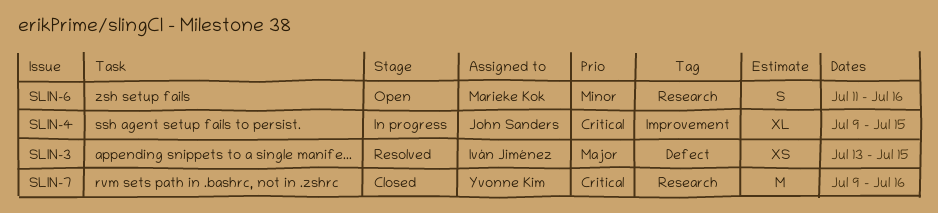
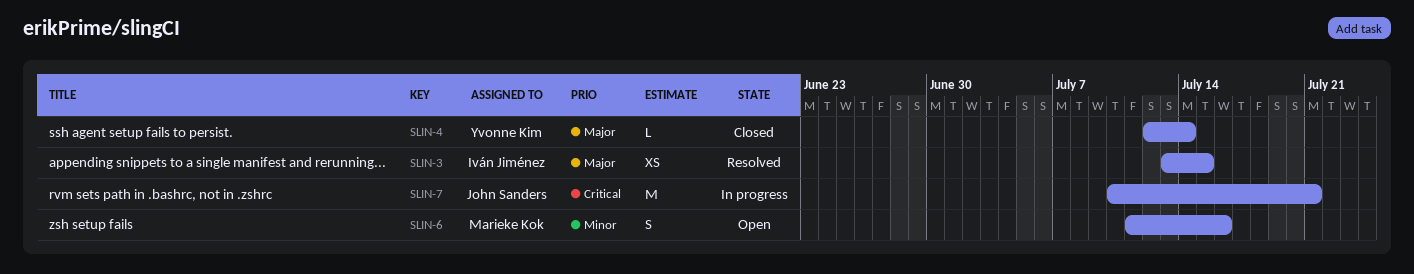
SLIN-4, status: In progress -> Closed
SLIN-4, owner: John Sanders -> Yvonne Kim
SLIN-4, priority: Critical -> Major
SLIN-4, estimate: XL -> L
SLIN-4, start: Jul 9 -> Jul 12
SLIN-4, due: Jul 15 -> Jul 14
SLIN-7, status: Closed -> In progress
SLIN-7, owner: Yvonne Kim -> John Sanders
SLIN-7, start: Jul 9 -> Jul 10
SLIN-7, due: Jul 16 -> Jul 21

